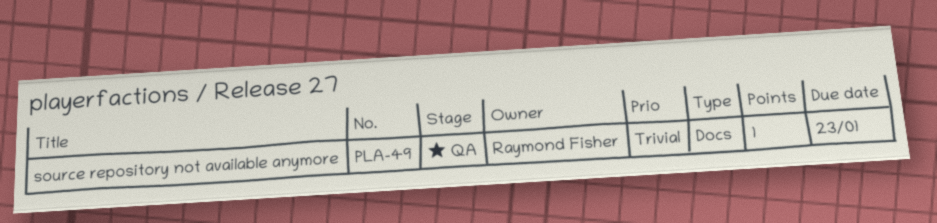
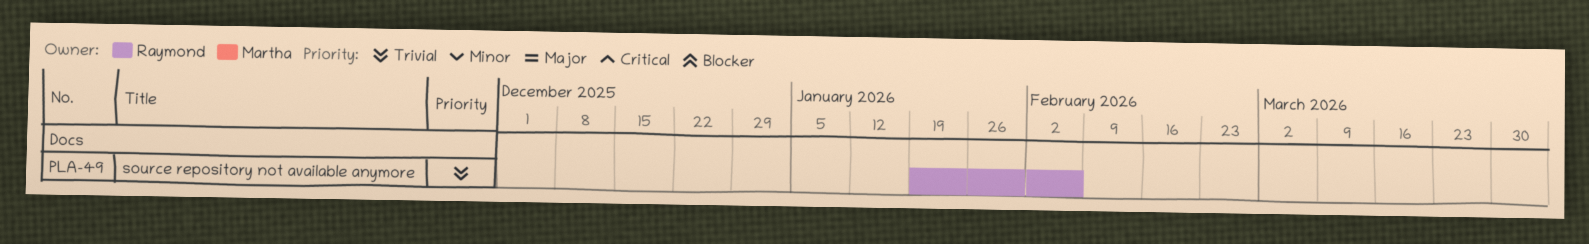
PLA-49, due: Jan 23 -> Feb 6

